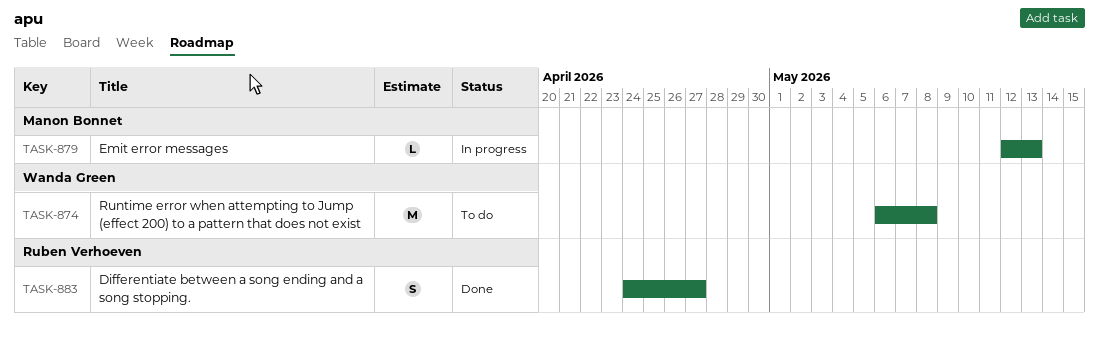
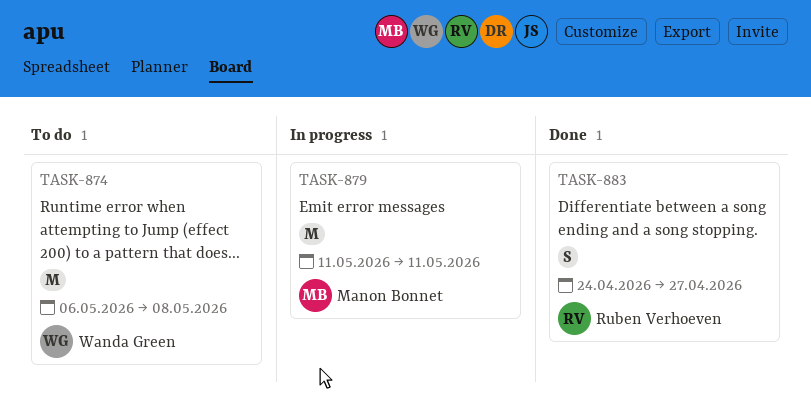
TASK-879, estimate: L -> M
TASK-879, start: May 12 -> May 11
TASK-879, due: May 13 -> May 11

